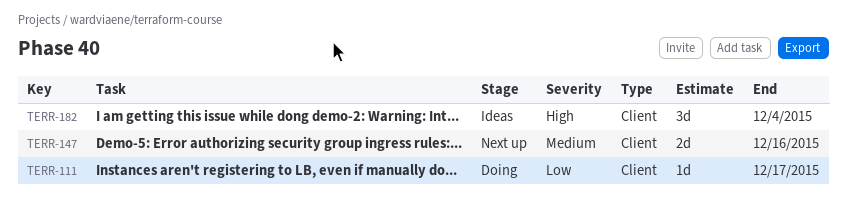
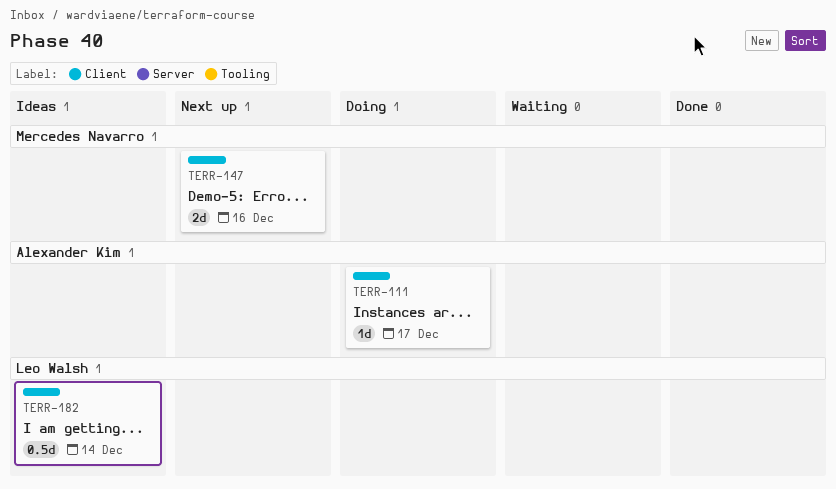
TERR-182, estimate: 3d -> 0.5d
TERR-182, due: Dec 4 -> Dec 14

